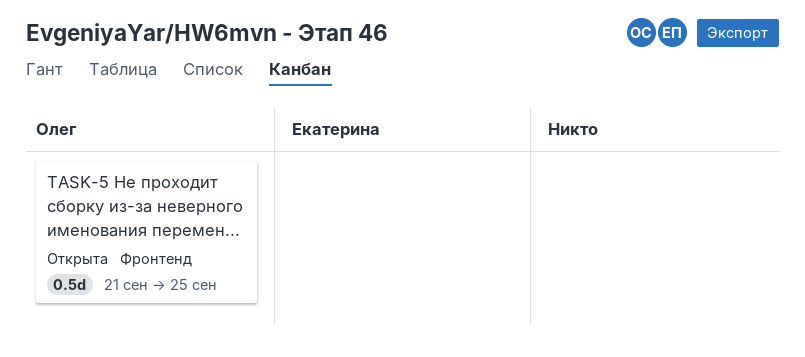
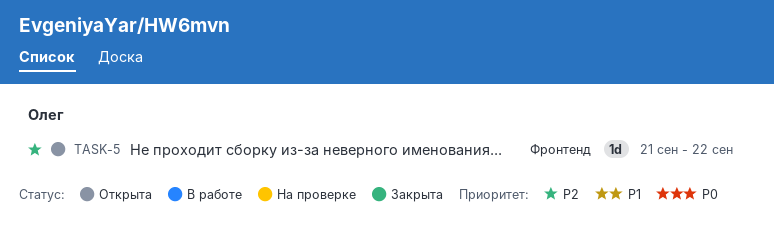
TASK-5, estimate: 0.5d -> 1d
TASK-5, due: Sep 25 -> Sep 22

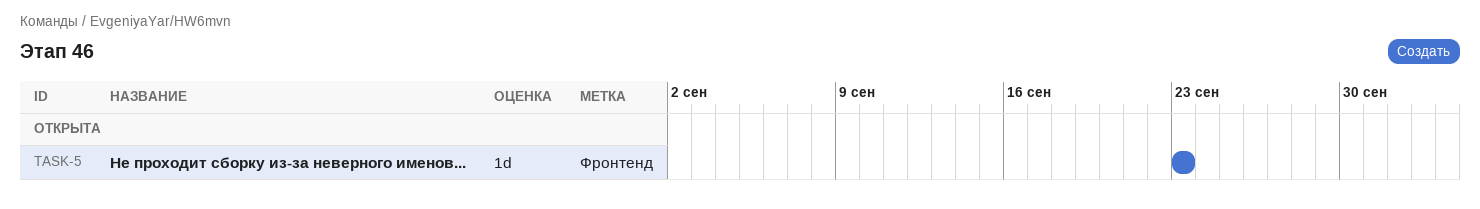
TASK-5, start: Sep 21 -> Sep 23
TASK-5, due: Sep 22 -> Sep 23

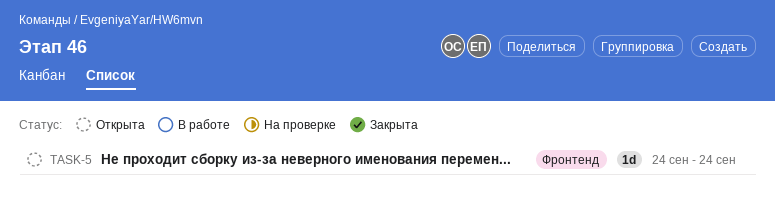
TASK-5, start: Sep 23 -> Sep 24
TASK-5, due: Sep 23 -> Sep 24

